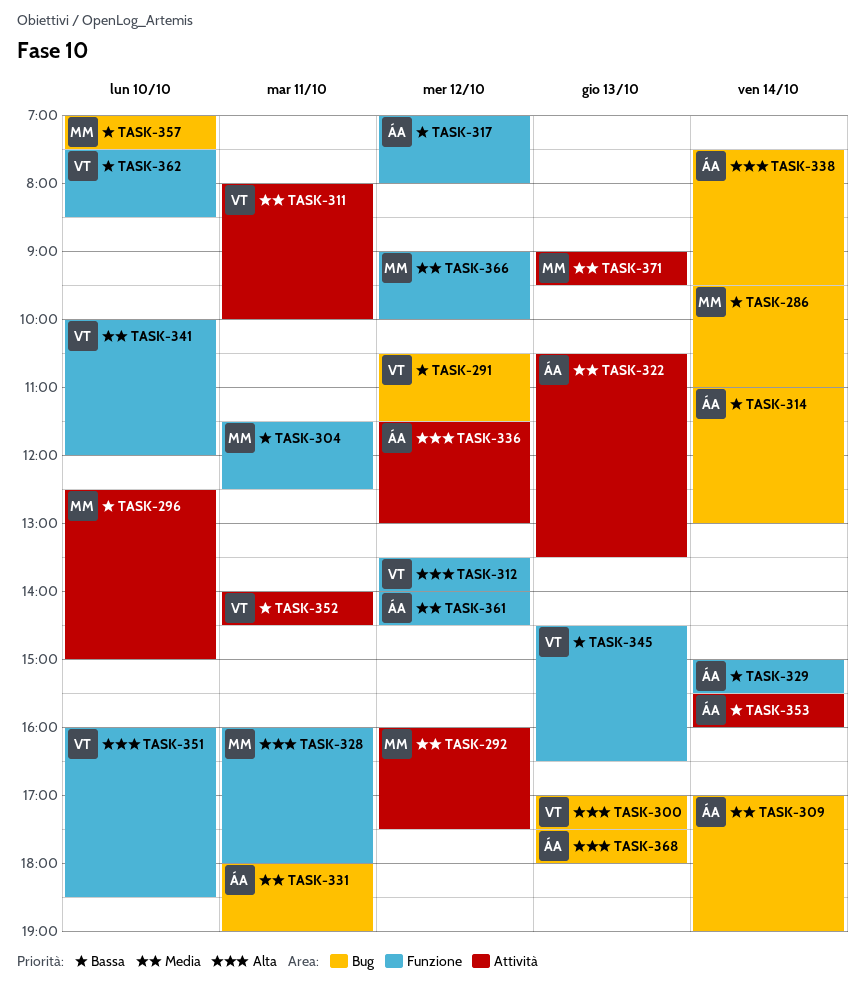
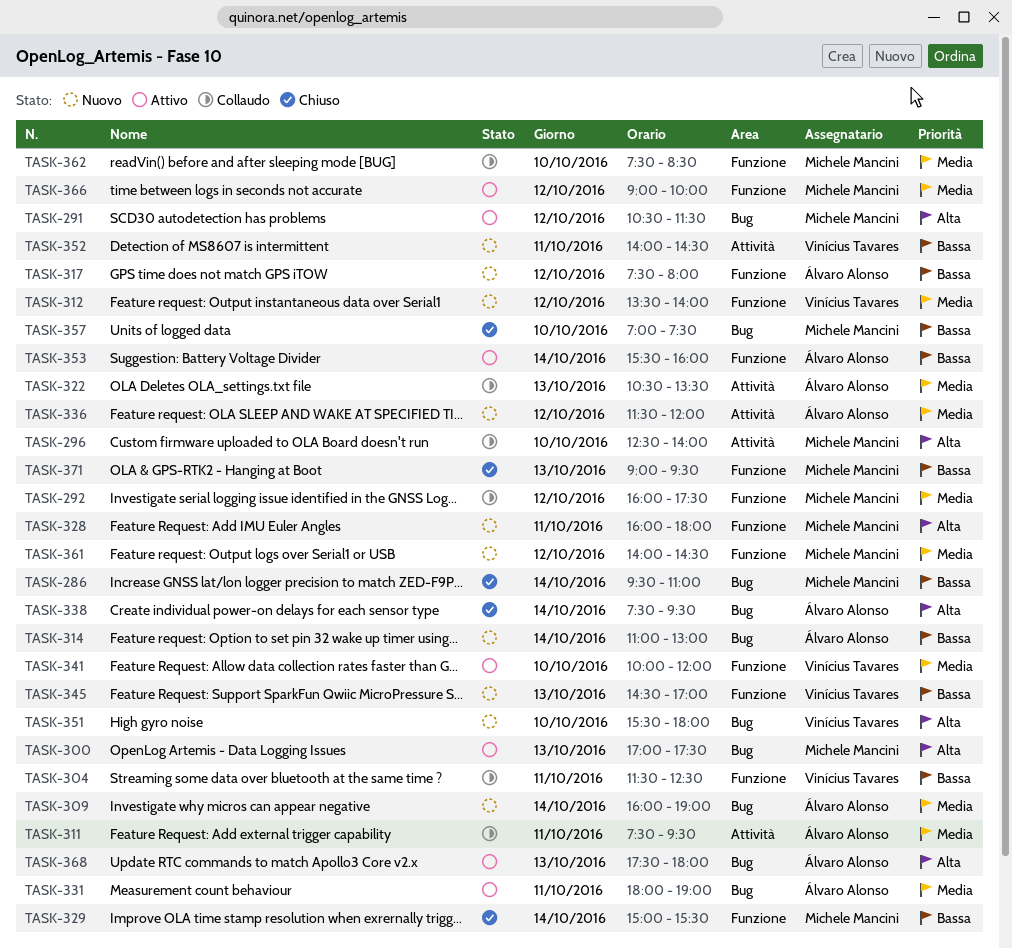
TASK-291, owner: Vinícius Tavares -> Michele Mancini
TASK-291, priority: Bassa -> Alta
TASK-292, label: Attività -> Funzione
TASK-296, priority: Bassa -> Alta
TASK-296, ends: 15:00 -> 14:00
TASK-300, owner: Vinícius Tavares -> Michele Mancini
TASK-304, owner: Michele Mancini -> Vinícius Tavares
TASK-309, begins: 17:00 -> 16:00
TASK-311, owner: Vinícius Tavares -> Álvaro Alonso
TASK-311, begins: 08:00 -> 07:30
TASK-311, ends: 10:00 -> 09:30
TASK-312, priority: Alta -> Media
TASK-317, begins: 07:00 -> 07:30
TASK-329, owner: Álvaro Alonso -> Michele Mancini
TASK-336, priority: Alta -> Media
TASK-336, ends: 13:00 -> 12:00
TASK-345, ends: 16:30 -> 17:00
TASK-351, label: Funzione -> Bug
TASK-351, begins: 16:00 -> 15:30
TASK-351, ends: 18:30 -> 18:00
TASK-353, label: Attività -> Funzione
TASK-361, owner: Álvaro Alonso -> Michele Mancini
TASK-362, owner: Vinícius Tavares -> Michele Mancini
TASK-362, priority: Bassa -> Media
TASK-371, priority: Media -> Bassa
TASK-371, label: Attività -> Funzione

